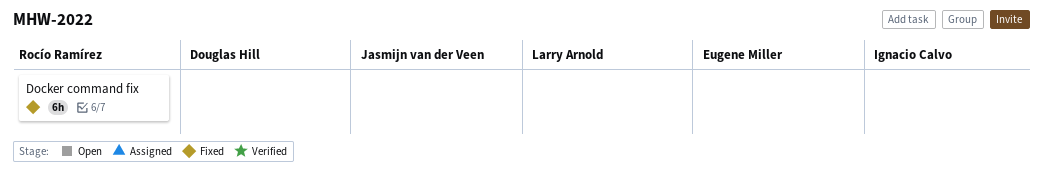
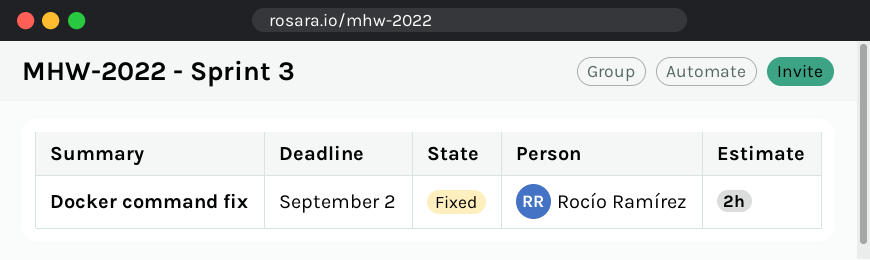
Docker command fix, estimate: 6h -> 2h

